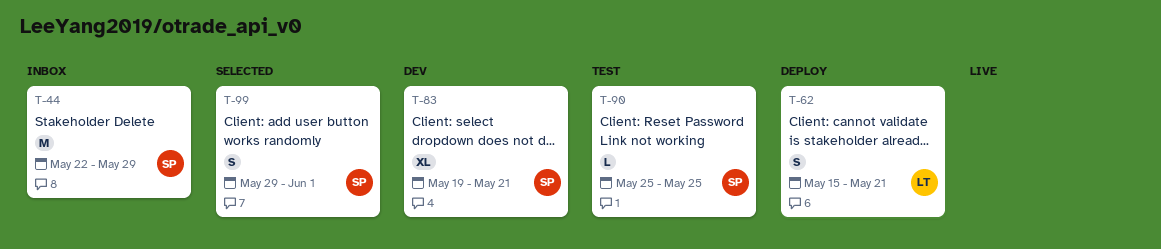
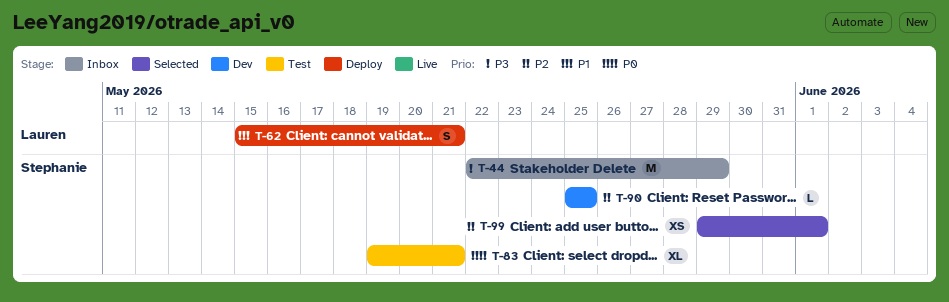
T-83, status: Dev -> Test
T-90, status: Test -> Dev
T-99, estimate: S -> XS

